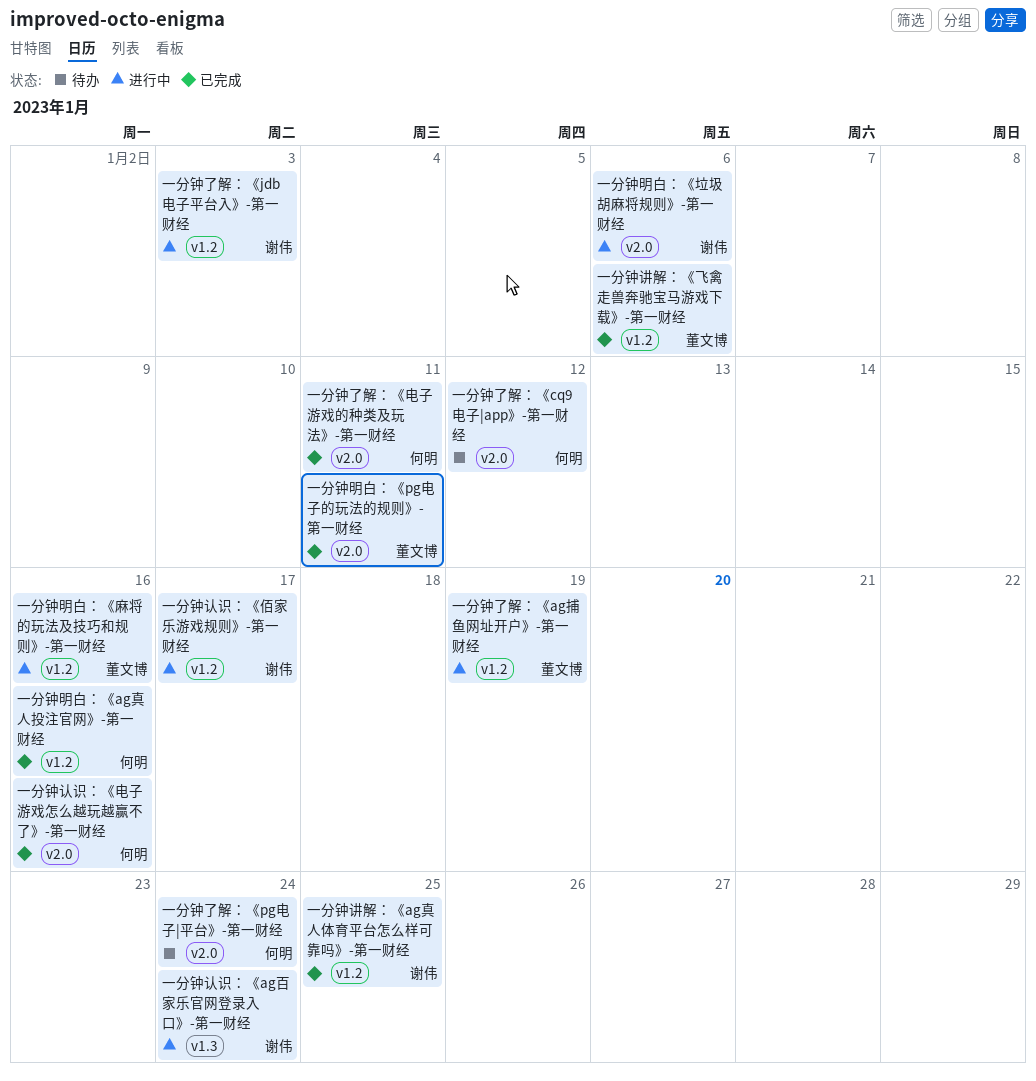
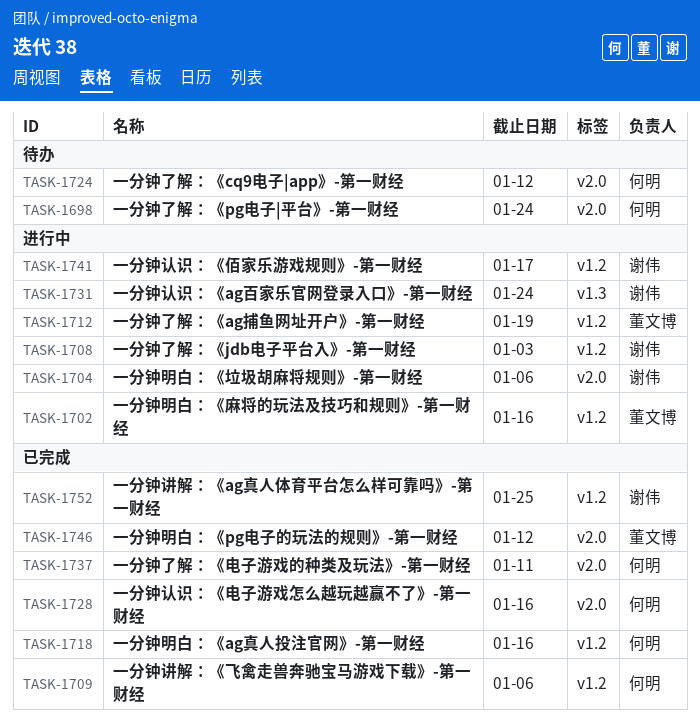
一分钟明白：《pg电子的玩法的规则》-第一财经, due: Jan 11 -> Jan 12
一分钟讲解：《飞禽走兽奔驰宝马游戏下载》-第一财经, owner: 董文博 -> 何明

